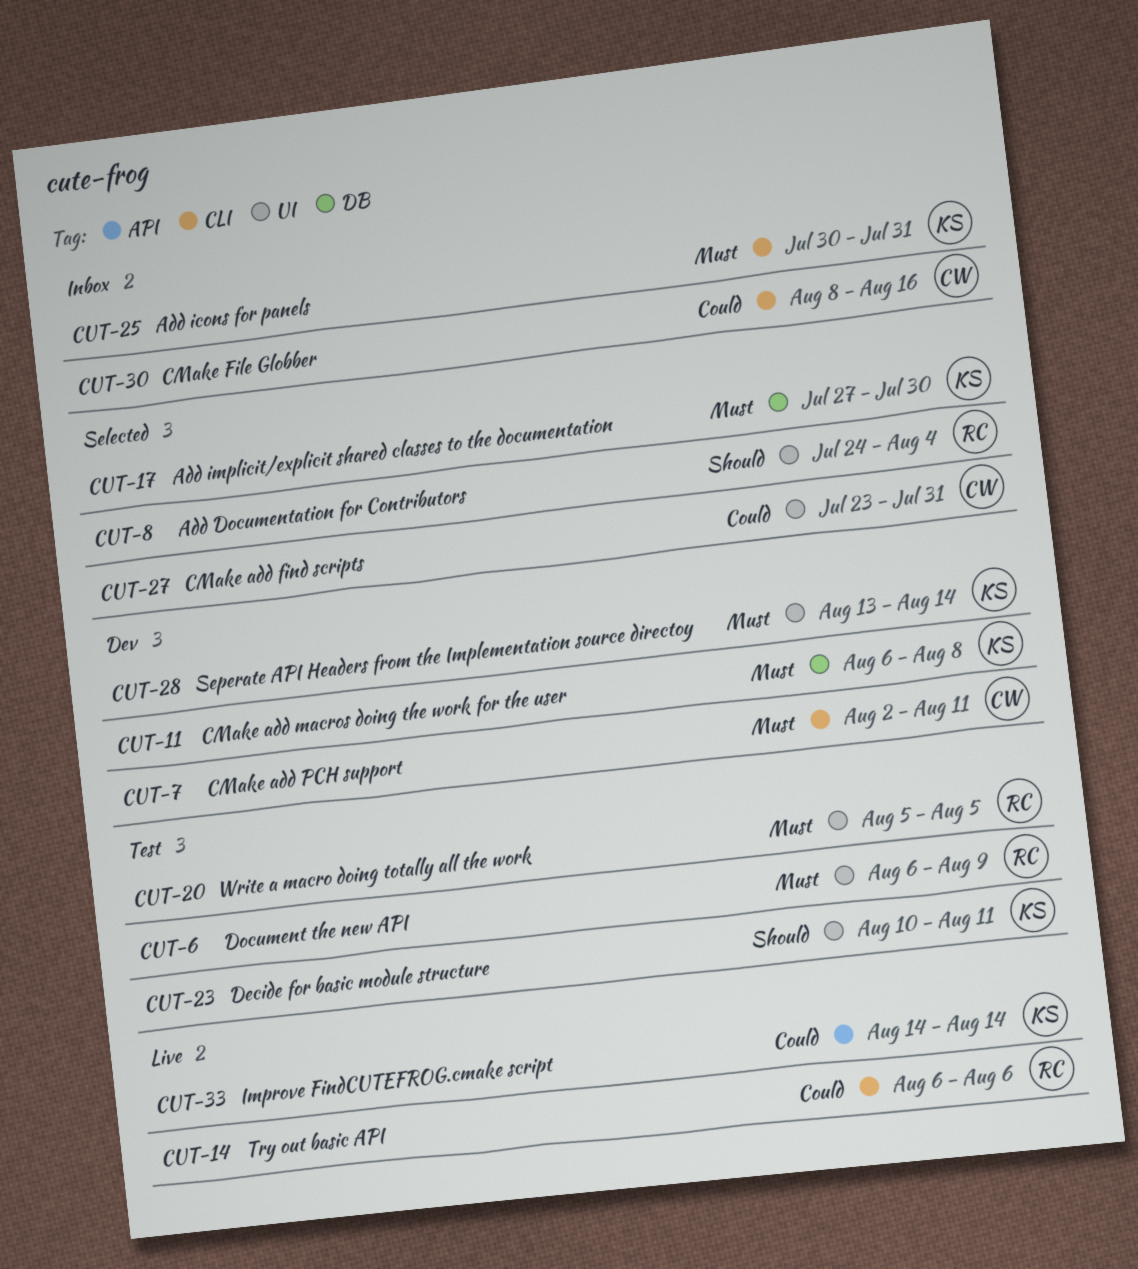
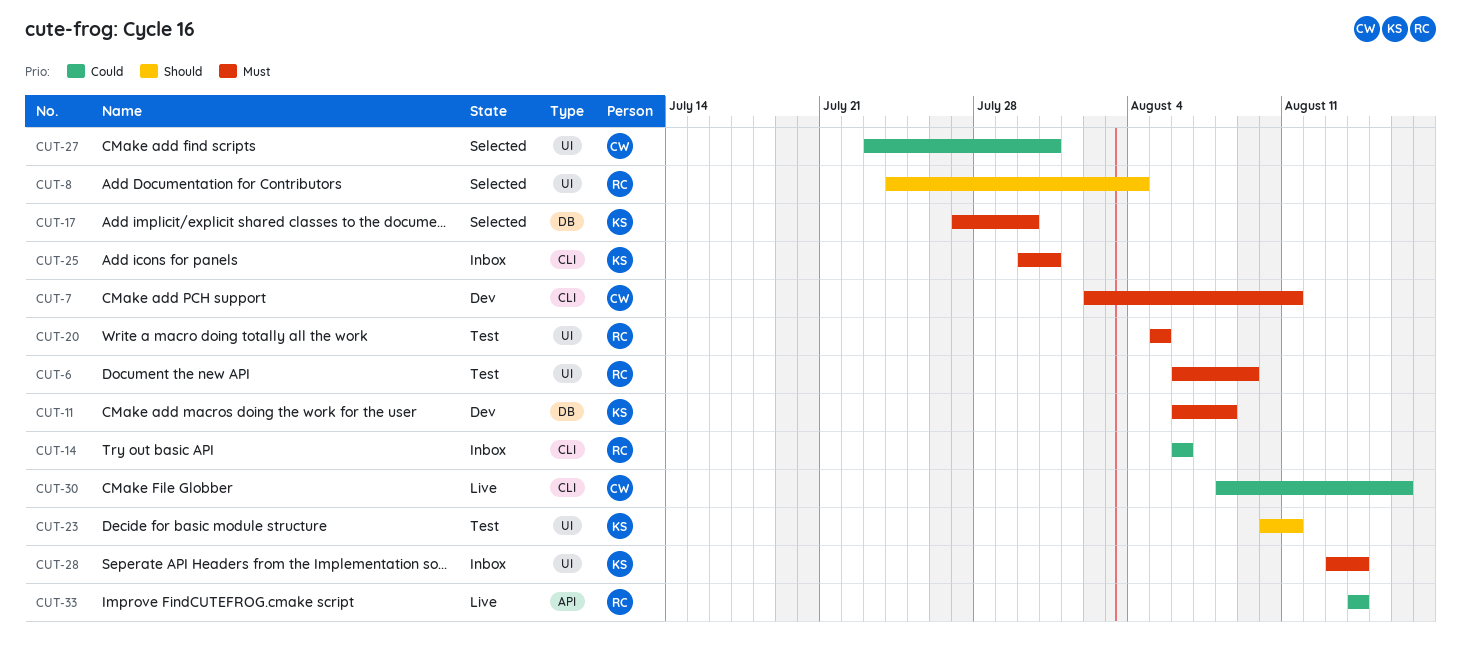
CUT-14, status: Live -> Inbox
CUT-28, status: Dev -> Inbox
CUT-30, status: Inbox -> Live
CUT-33, owner: KS -> RC

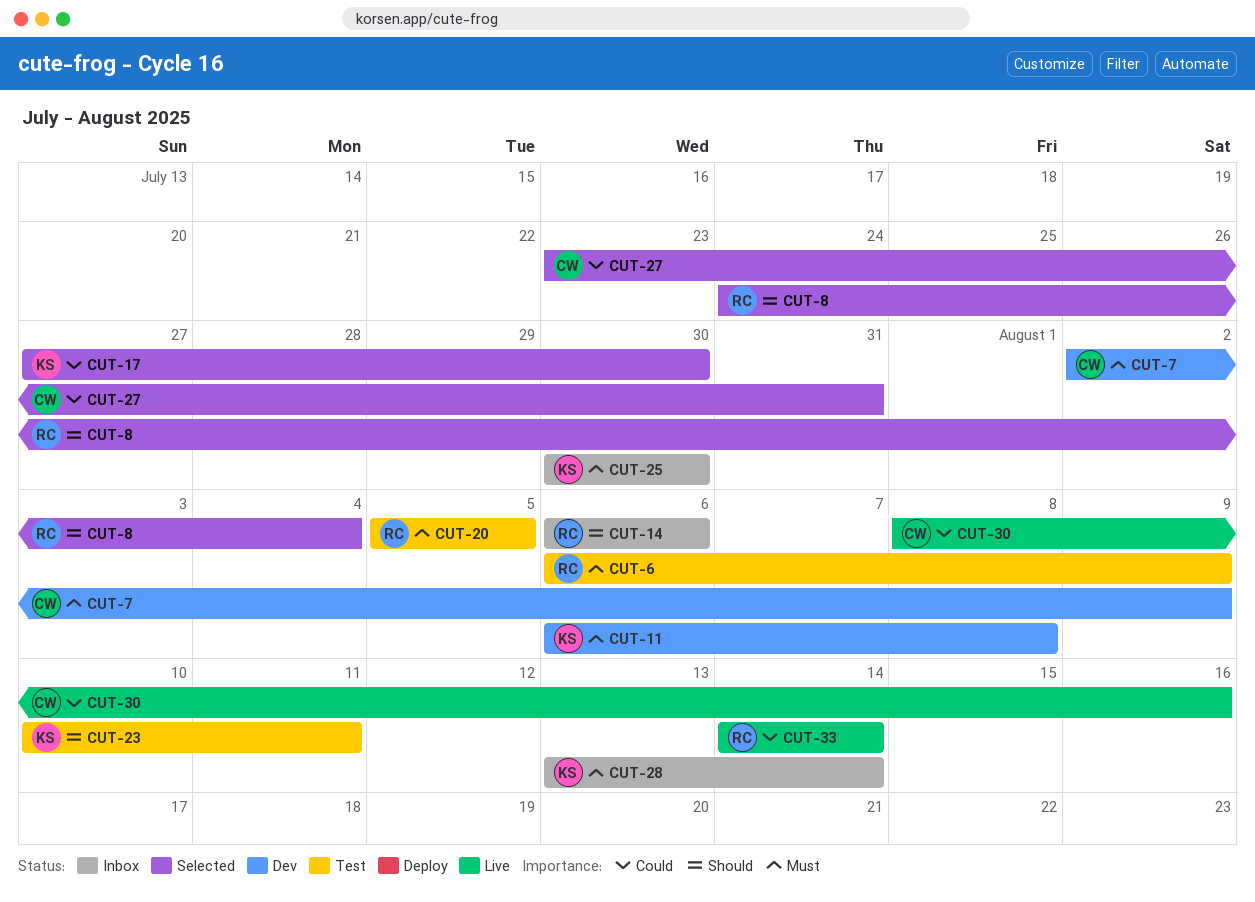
CUT-7, due: Aug 11 -> Aug 9
CUT-14, priority: Could -> Should
CUT-17, priority: Must -> Could
CUT-25, due: Jul 31 -> Jul 30

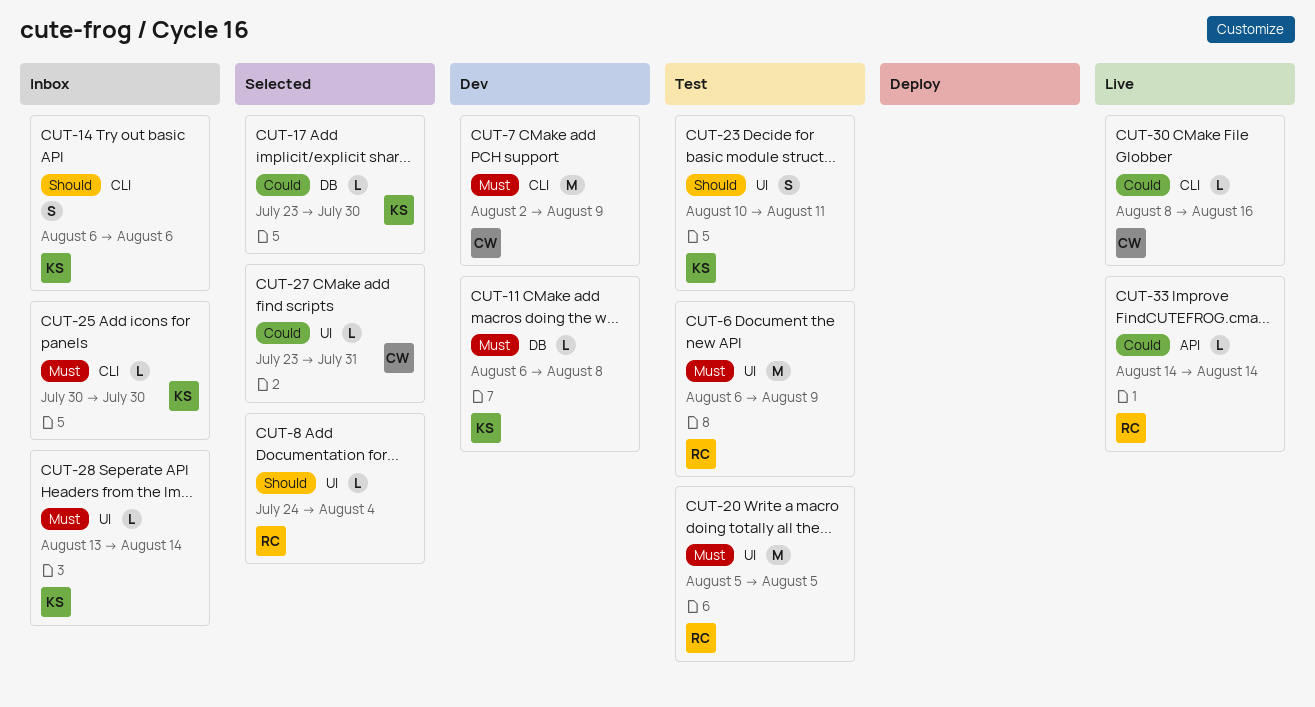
CUT-14, owner: RC -> KS
CUT-17, start: Jul 27 -> Jul 23

